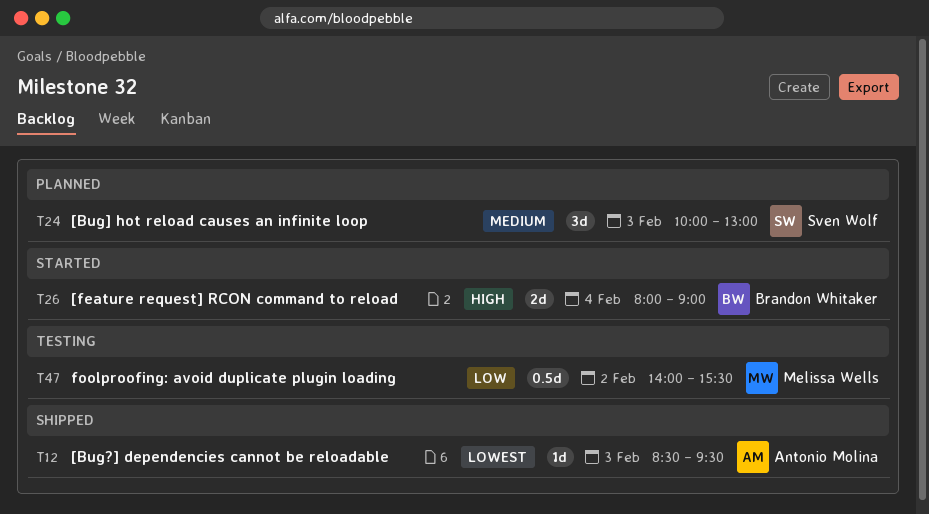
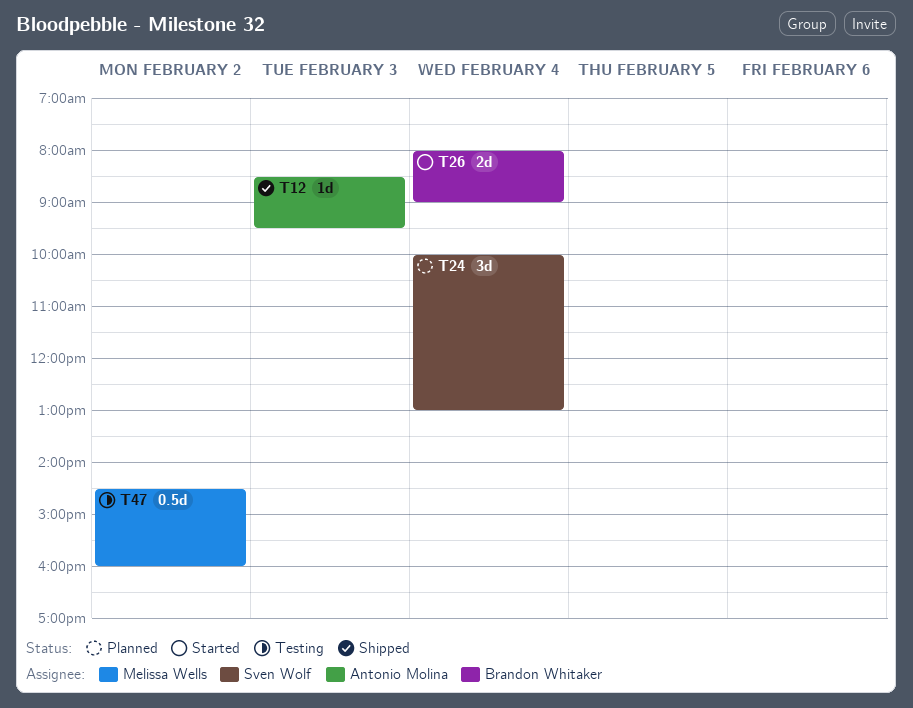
T24, day: Feb 3 -> Feb 4
T47, begins: 14:00 -> 14:30
T47, ends: 15:30 -> 16:00

